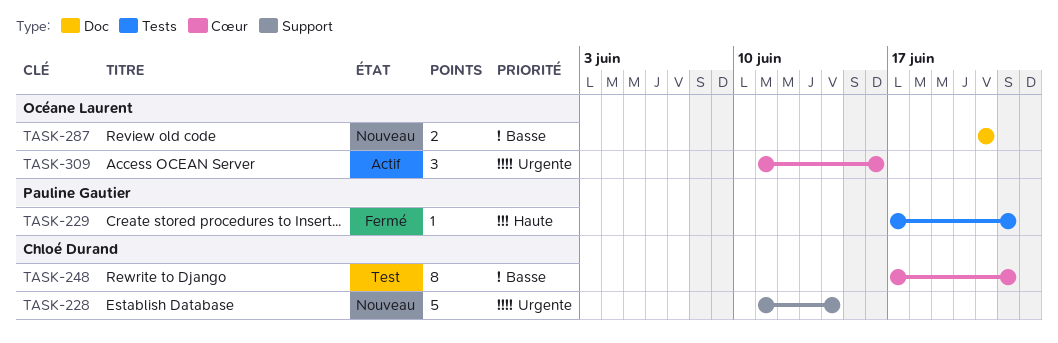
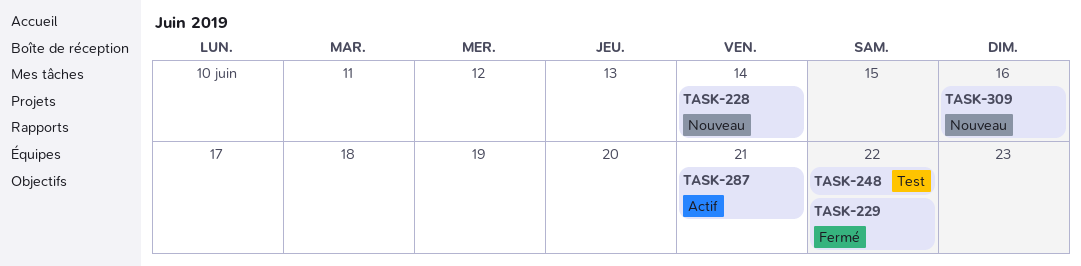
TASK-287, status: Nouveau -> Actif
TASK-309, status: Actif -> Nouveau

